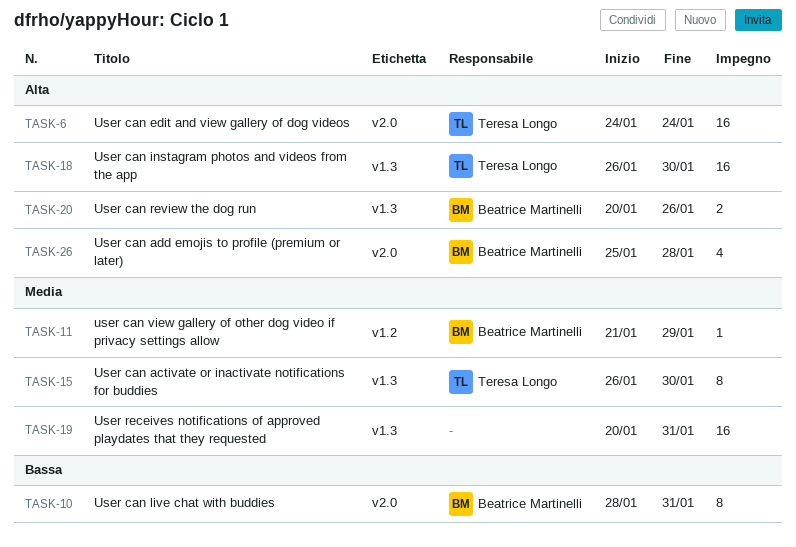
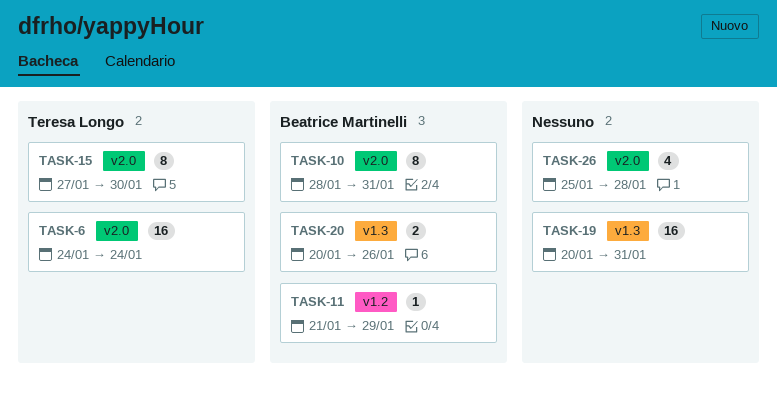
TASK-15, label: v1.3 -> v2.0
TASK-15, start: Jan 26 -> Jan 27
TASK-18: present -> none
TASK-26, owner: Beatrice Martinelli -> none

